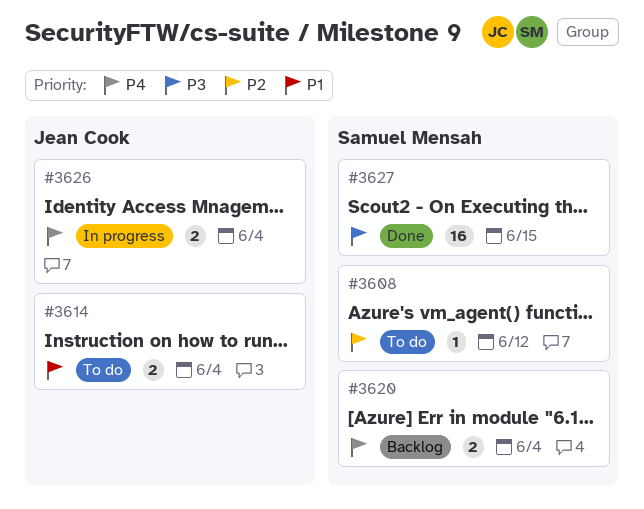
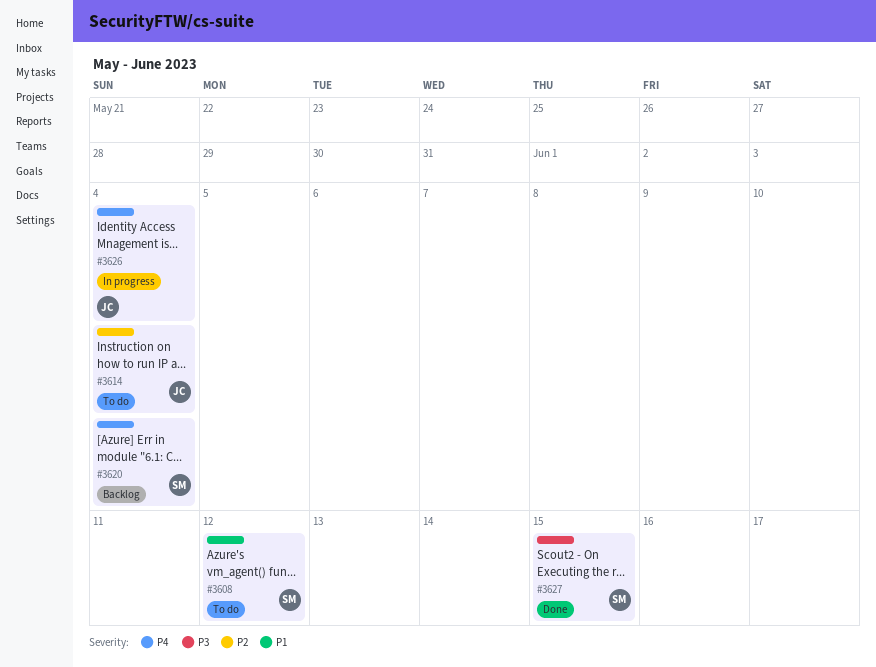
#3608, priority: P2 -> P1
#3614, priority: P1 -> P2

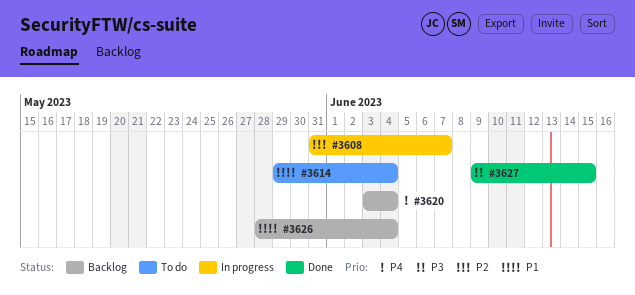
#3608, status: To do -> In progress
#3608, priority: P1 -> P2
#3608, due: Jun 12 -> Jun 7
#3614, priority: P2 -> P1
#3626, status: In progress -> Backlog
#3626, priority: P4 -> P1

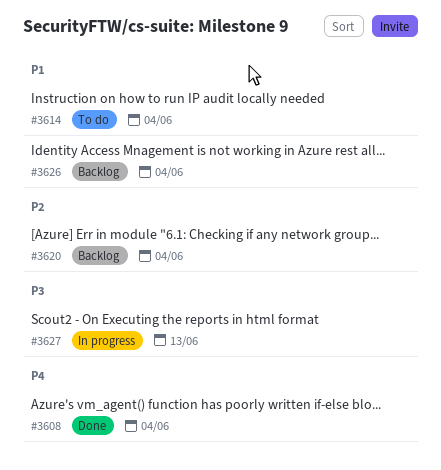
#3608, status: In progress -> Done
#3608, priority: P2 -> P4
#3608, due: Jun 7 -> Jun 4
#3620, priority: P4 -> P2
#3627, status: Done -> In progress
#3627, due: Jun 15 -> Jun 13

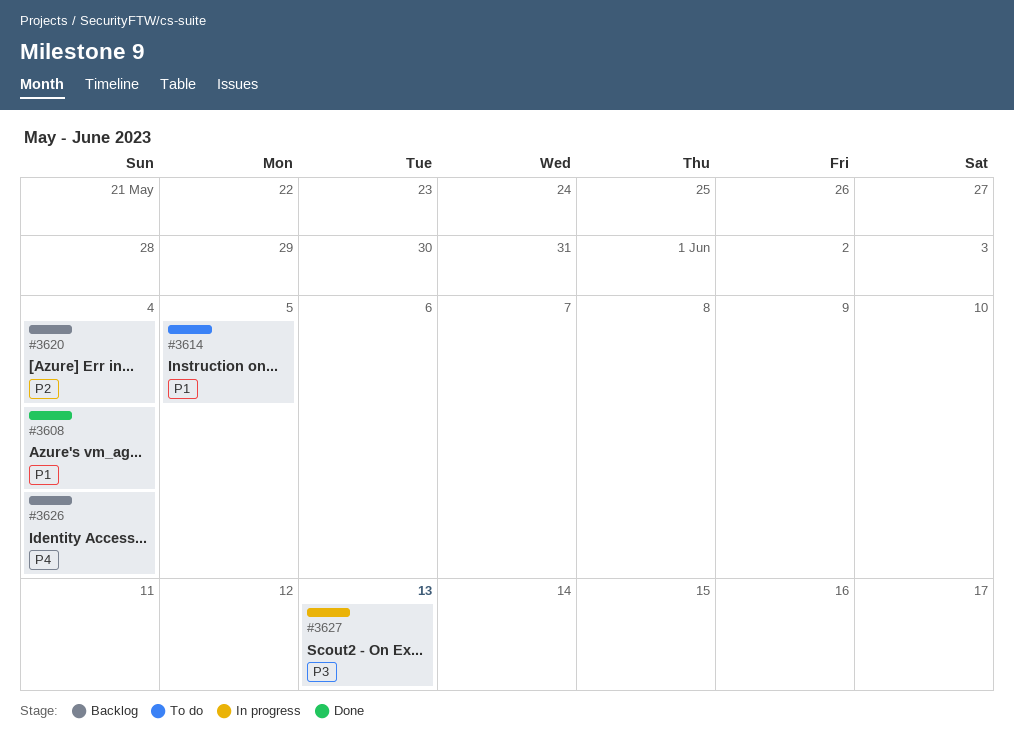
#3608, priority: P4 -> P1
#3614, due: Jun 4 -> Jun 5
#3626, priority: P1 -> P4

